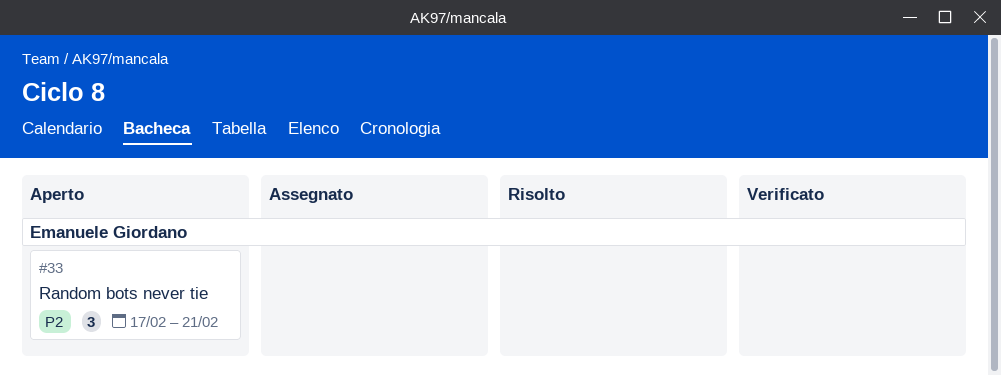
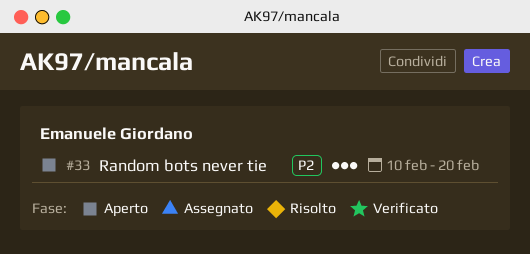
#33, start: Feb 17 -> Feb 10
#33, due: Feb 21 -> Feb 20

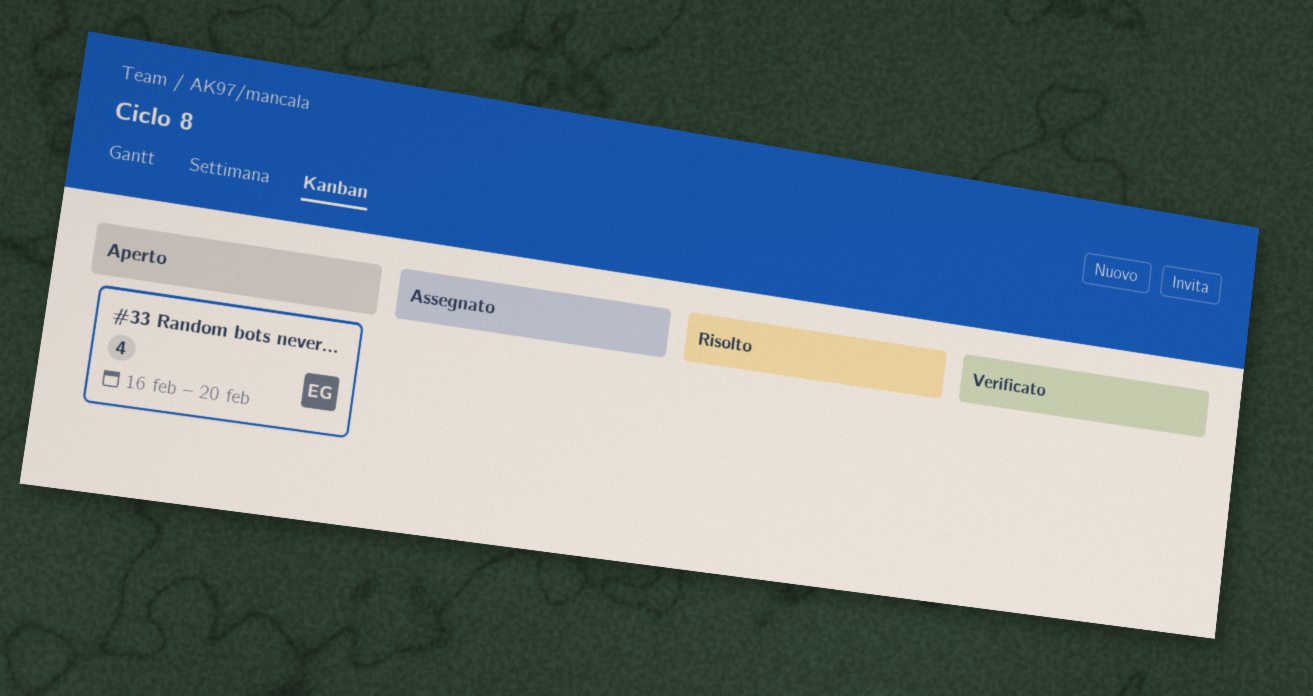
#33, estimate: 3 -> 4
#33, start: Feb 10 -> Feb 16

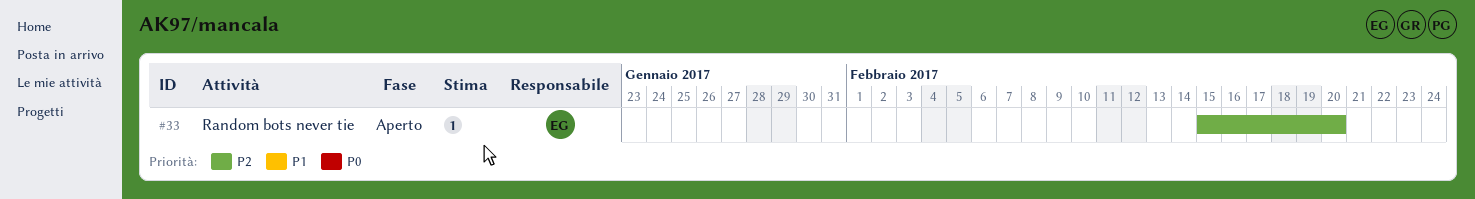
#33, estimate: 4 -> 1
#33, start: Feb 16 -> Feb 15

